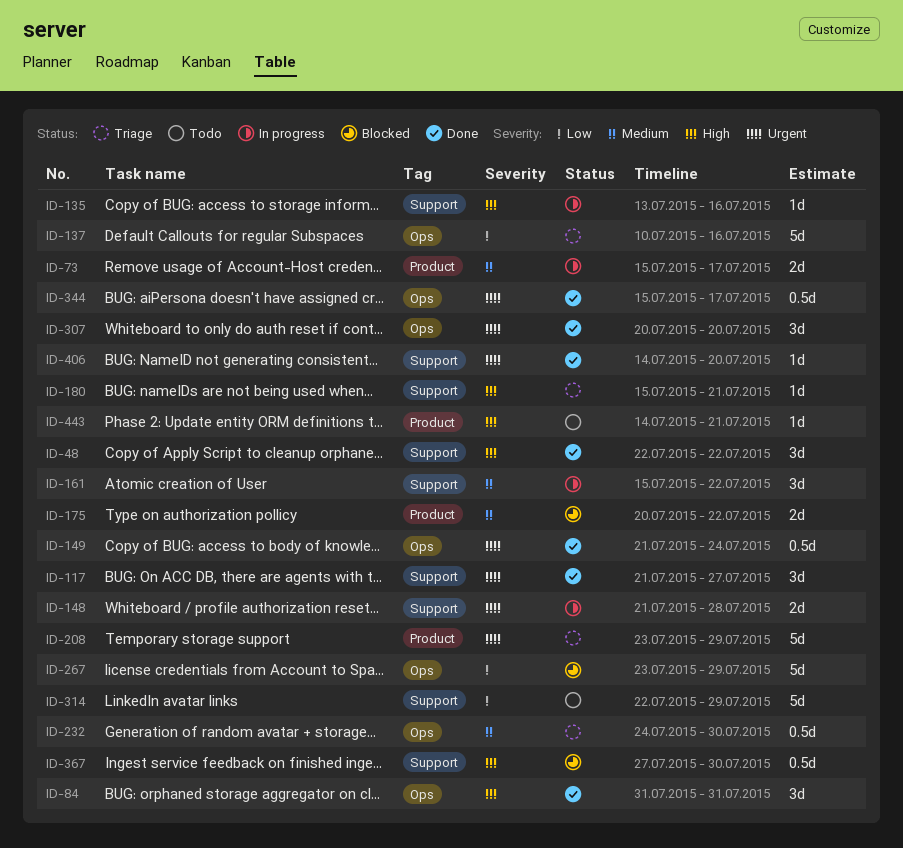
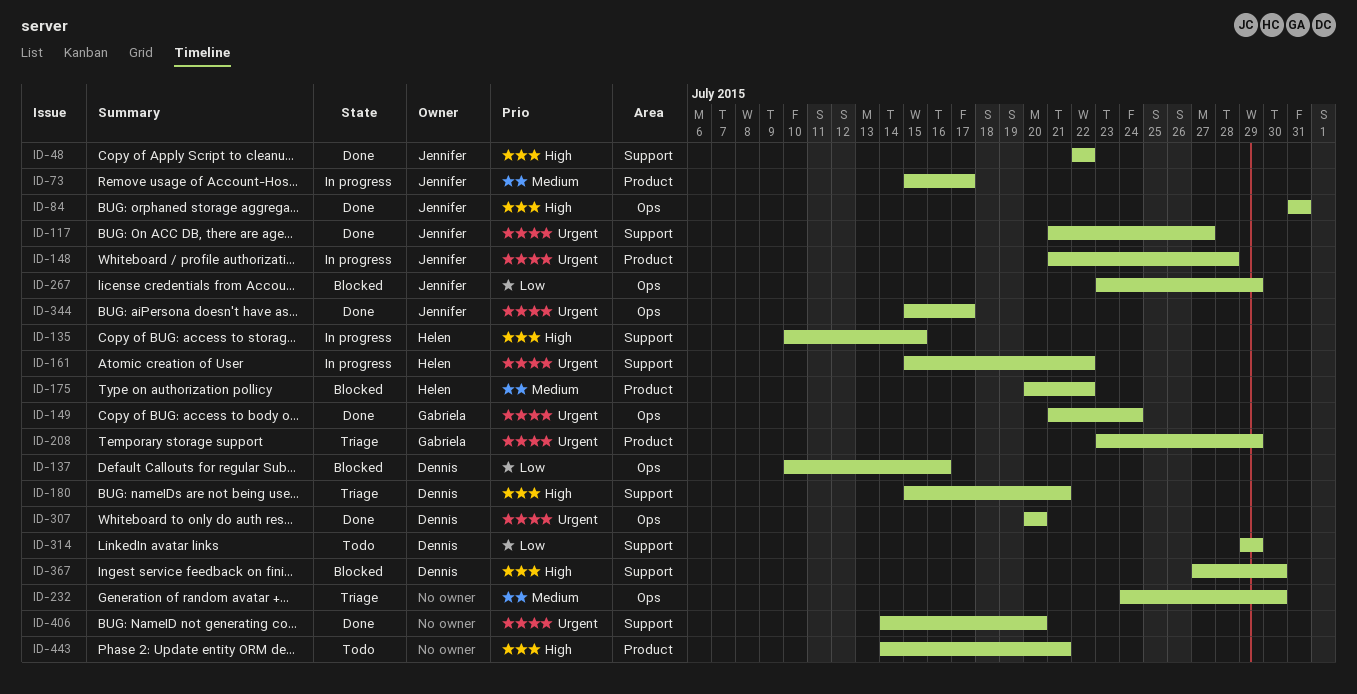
ID-135, start: Jul 13 -> Jul 10
ID-135, due: Jul 16 -> Jul 15
ID-137, status: Triage -> Blocked
ID-148, label: Support -> Product
ID-161, priority: Medium -> Urgent
ID-314, start: Jul 22 -> Jul 29

